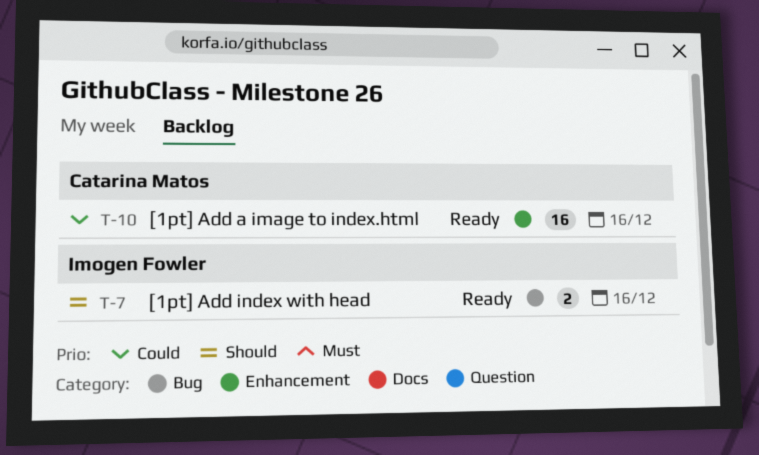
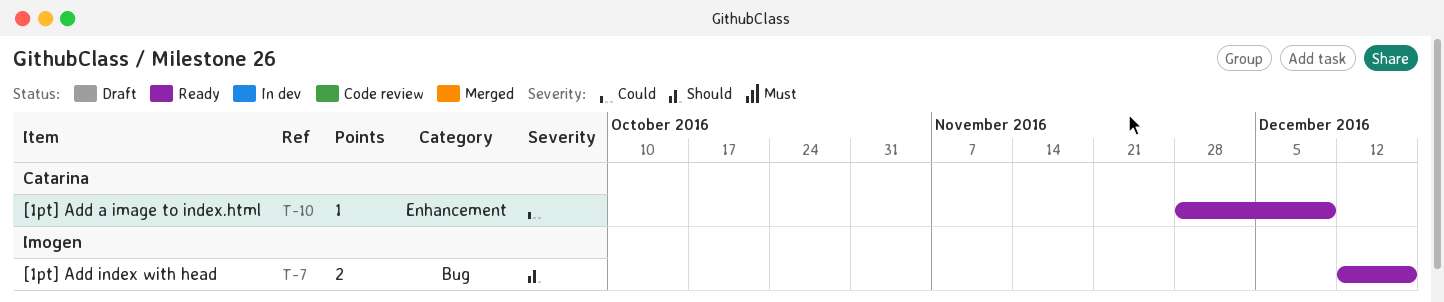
T-10, estimate: 16 -> 1
T-10, due: Dec 16 -> Dec 9

